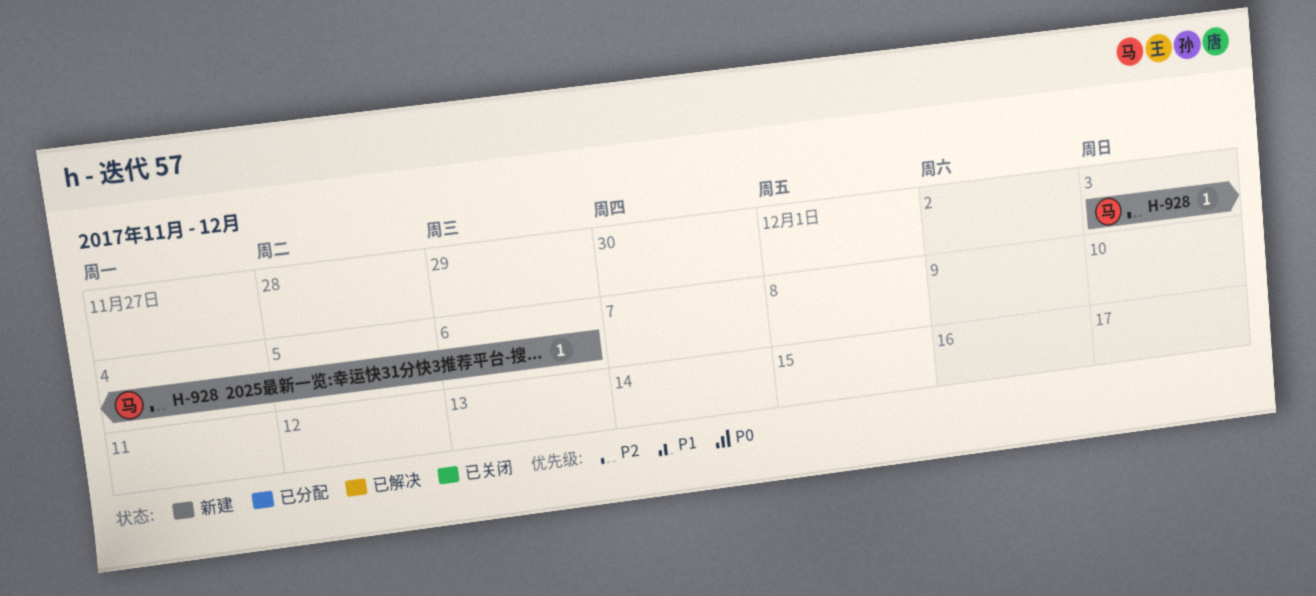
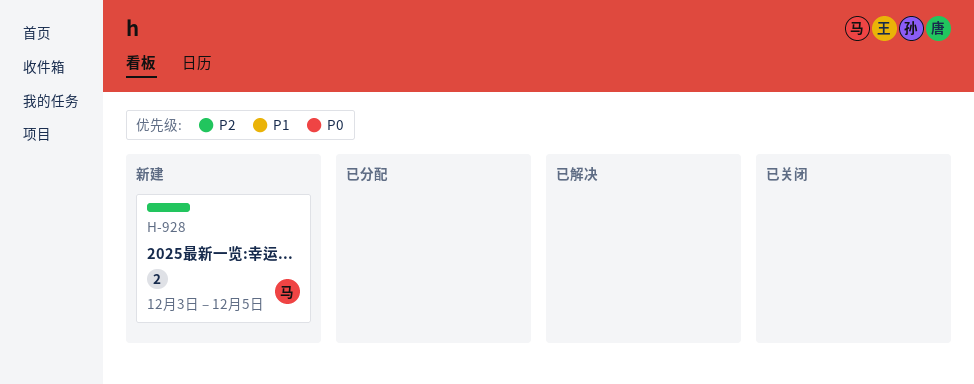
H-928, estimate: 1 -> 2
H-928, due: Dec 6 -> Dec 5

